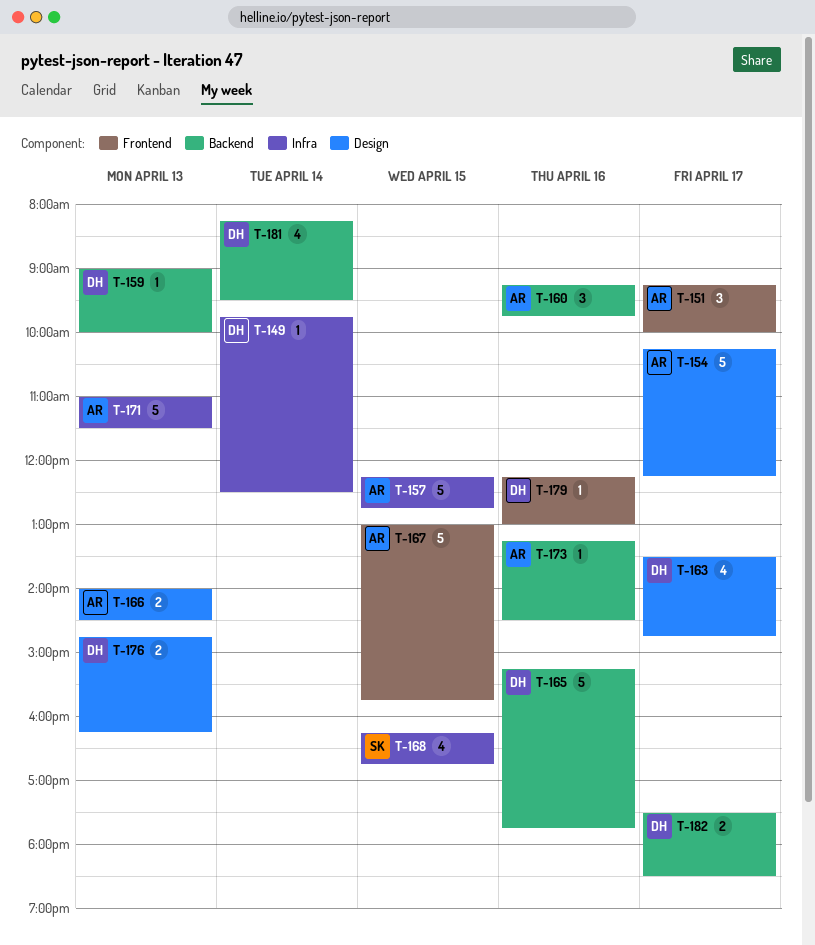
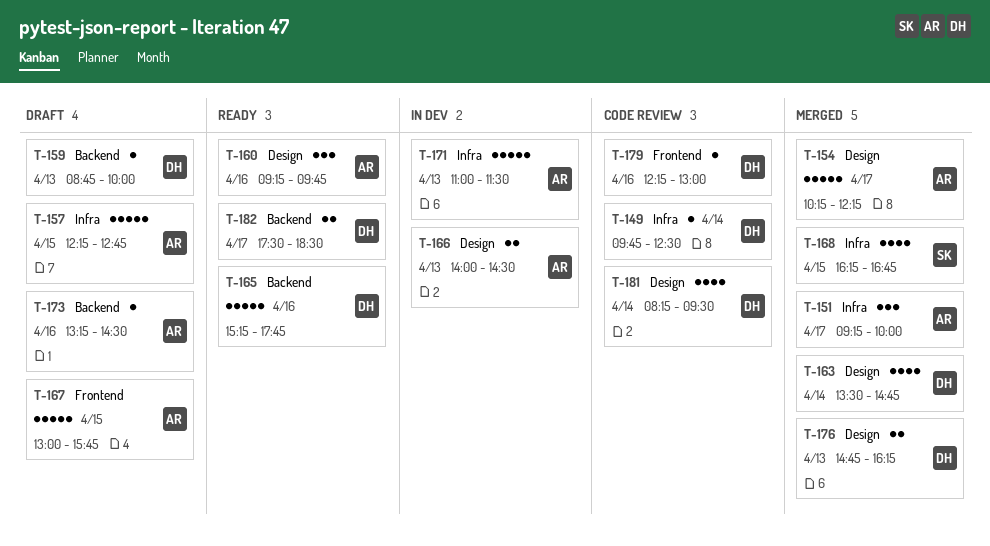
T-151, label: Frontend -> Infra
T-159, begins: 09:00 -> 08:45
T-160, label: Backend -> Design
T-163, day: Apr 17 -> Apr 14
T-181, label: Backend -> Design

